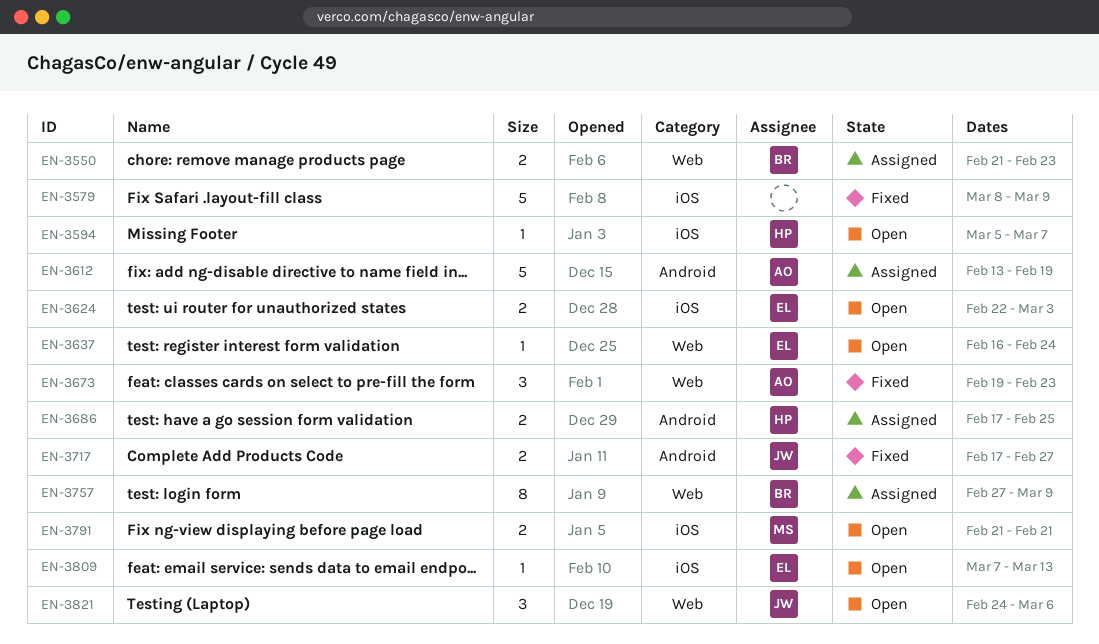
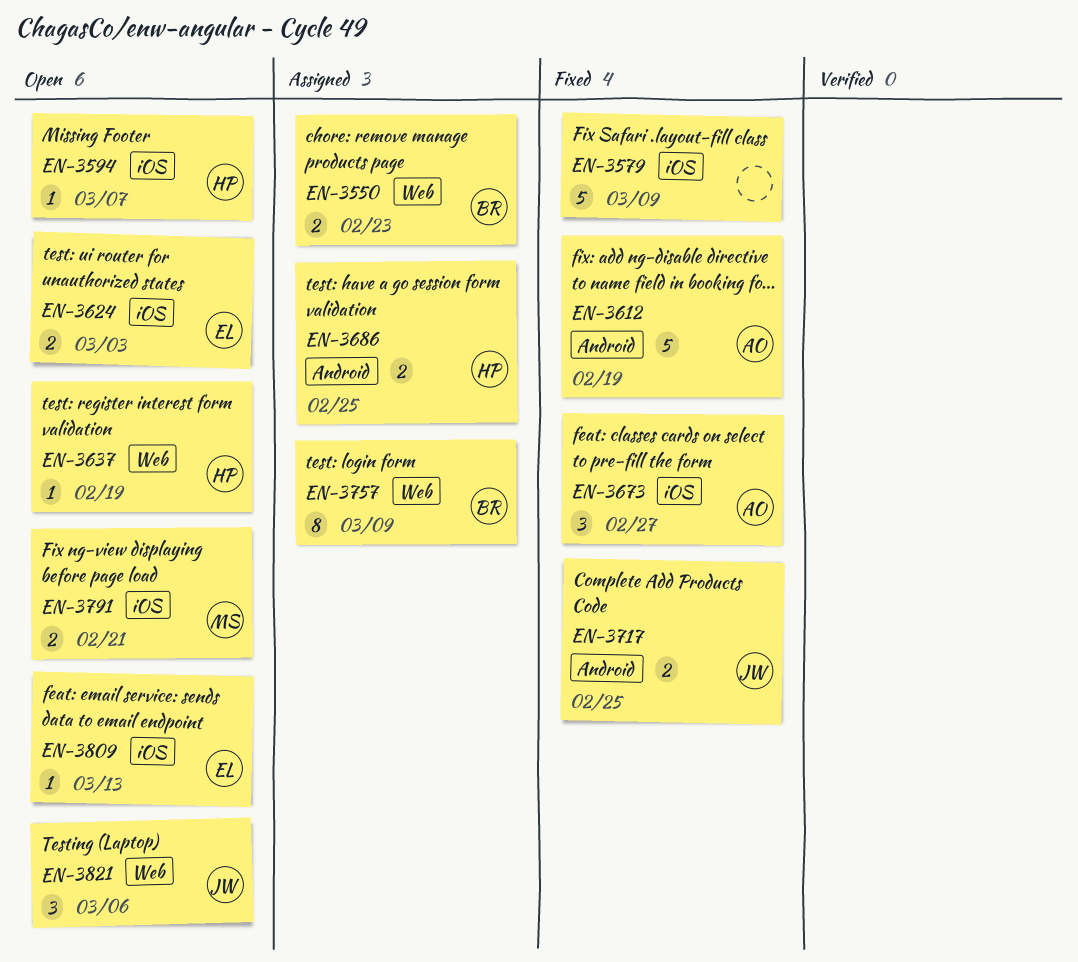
EN-3612, status: Assigned -> Fixed
EN-3637, owner: EL -> HP
EN-3637, due: Feb 24 -> Feb 19
EN-3673, label: Web -> iOS
EN-3673, due: Feb 23 -> Feb 27
EN-3717, due: Feb 27 -> Feb 25

